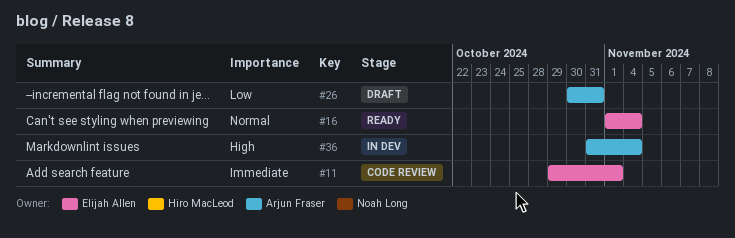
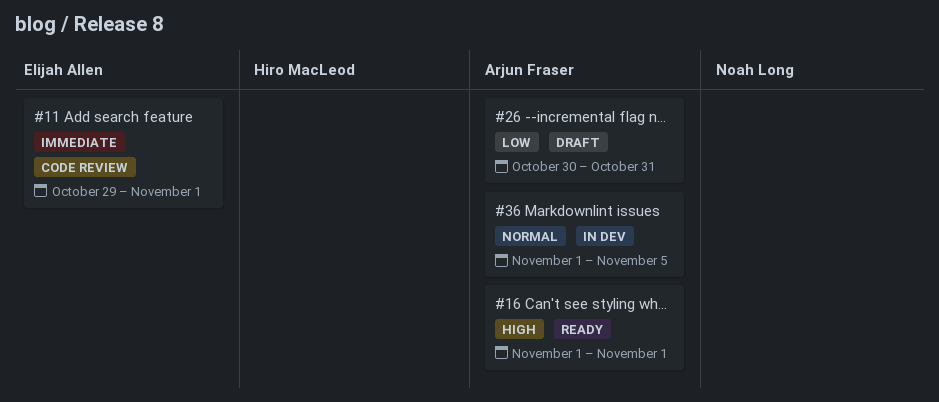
#16, owner: Elijah Allen -> Arjun Fraser
#16, priority: Normal -> High
#16, due: Nov 4 -> Nov 1
#36, priority: High -> Normal
#36, start: Oct 31 -> Nov 1
#36, due: Nov 4 -> Nov 5

